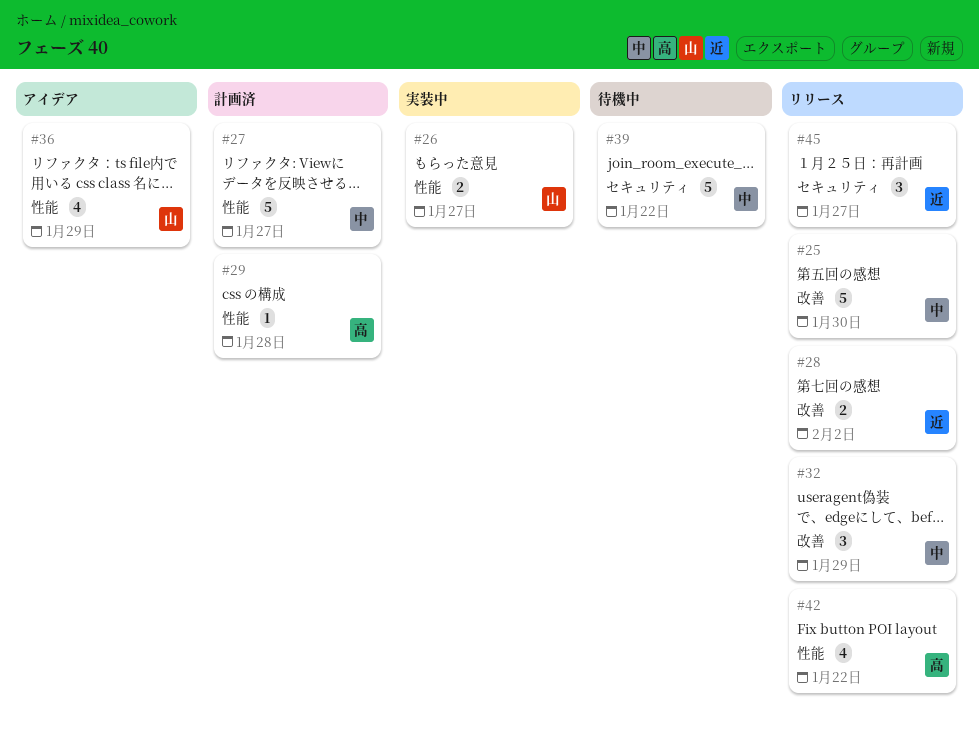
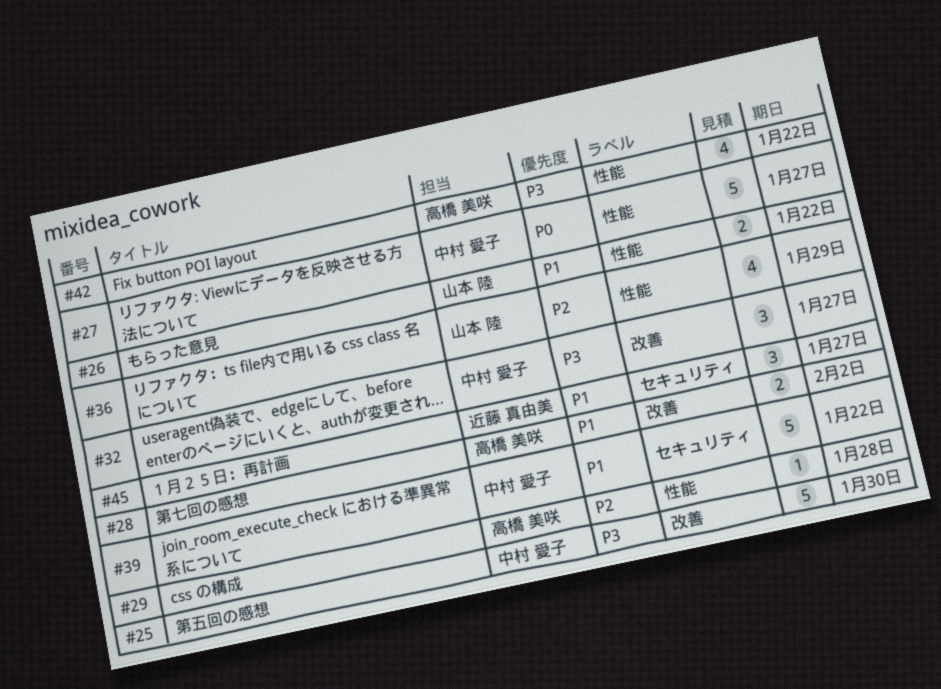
#26, due: Jan 27 -> Jan 22
#28, owner: 近藤 真由美 -> 高橋 美咲
#32, due: Jan 29 -> Jan 27

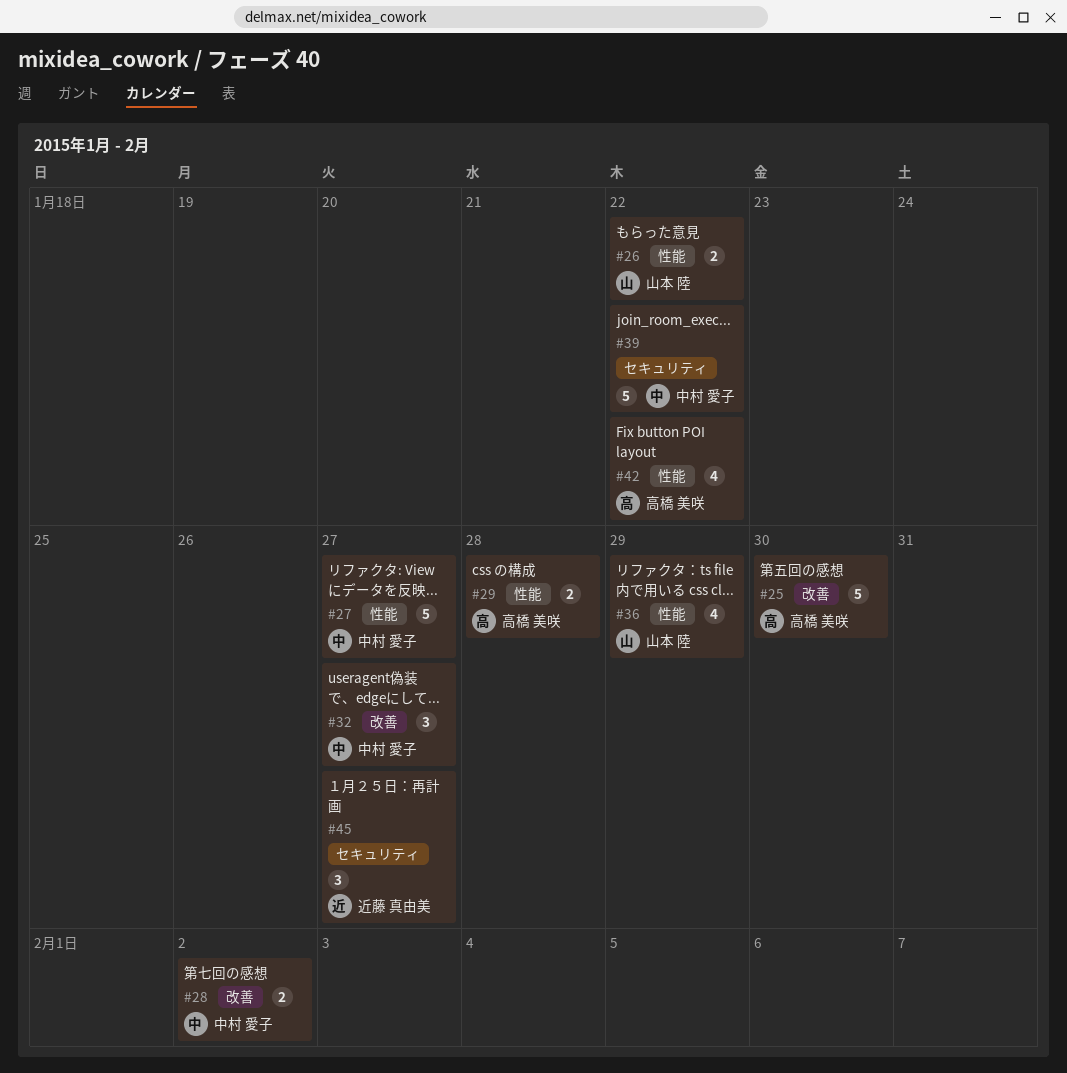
#25, owner: 中村 愛子 -> 高橋 美咲
#28, owner: 高橋 美咲 -> 中村 愛子
#29, estimate: 1 -> 2

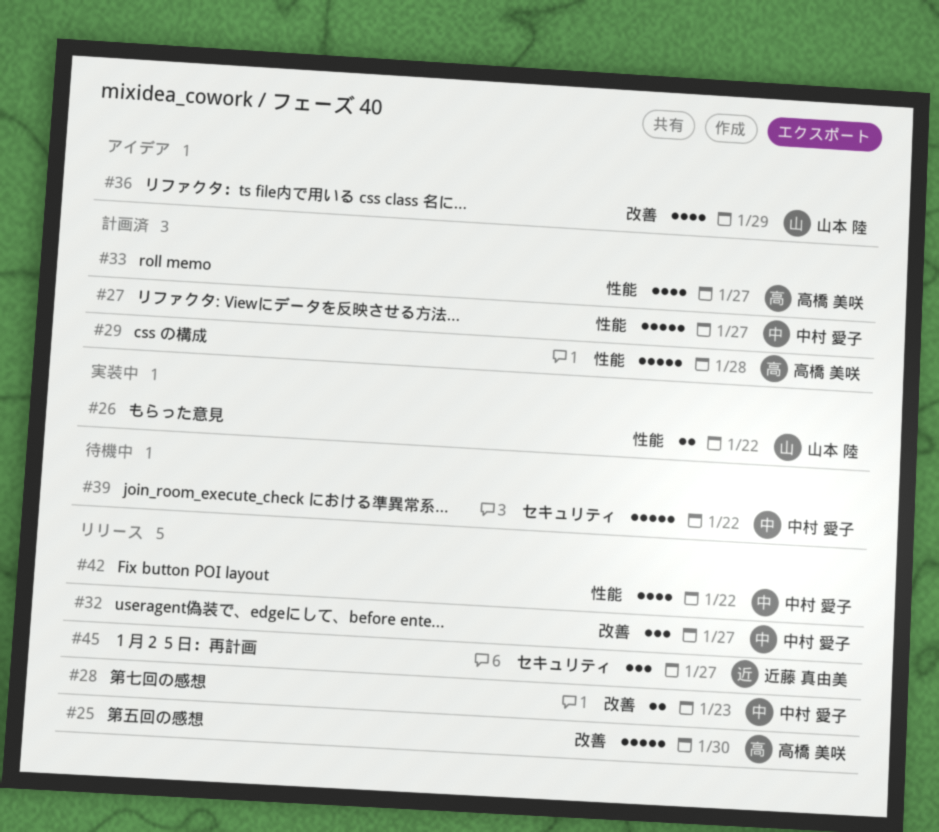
#28, due: Feb 2 -> Jan 23
#29, estimate: 2 -> 5
#33: none -> present
#36, label: 性能 -> 改善
#42, owner: 高橋 美咲 -> 中村 愛子

